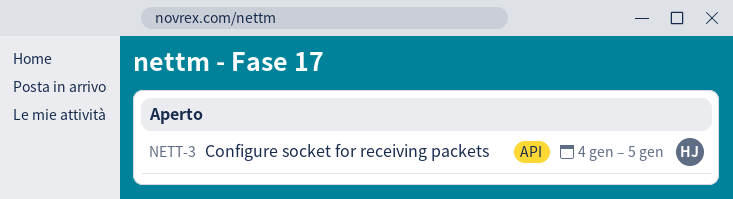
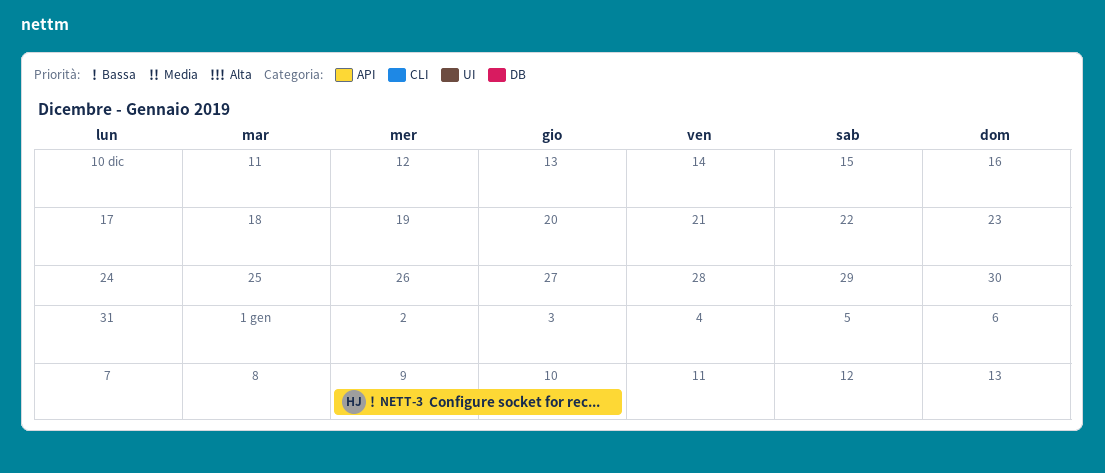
NETT-3, start: Jan 4 -> Jan 9
NETT-3, due: Jan 5 -> Jan 10

